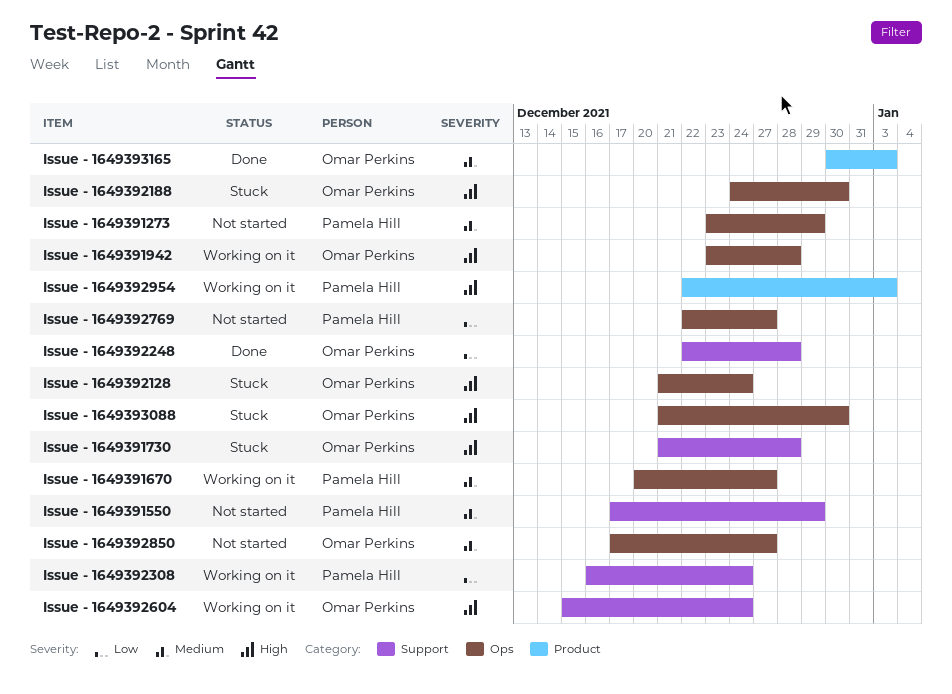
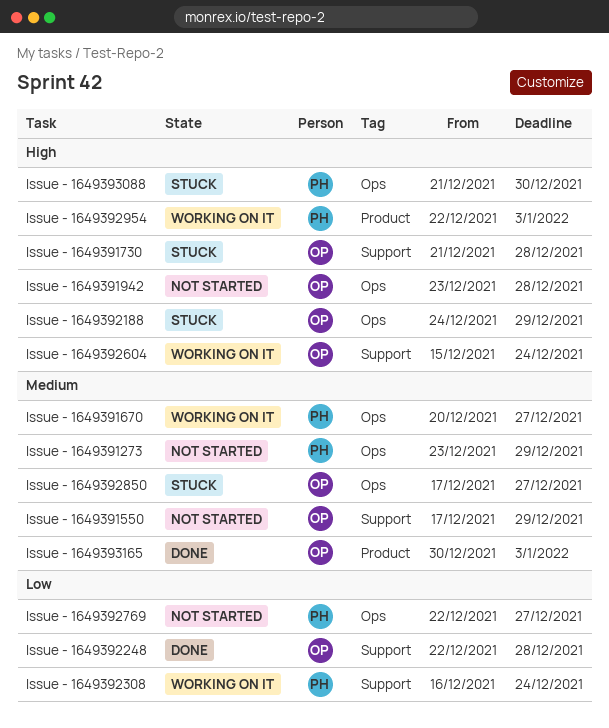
Issue - 1649391550, owner: Pamela Hill -> Omar Perkins
Issue - 1649391942, status: Working on it -> Not started
Issue - 1649392128: present -> none
Issue - 1649392188, due: Dec 30 -> Dec 29
Issue - 1649392850, status: Not started -> Stuck
Issue - 1649393088, owner: Omar Perkins -> Pamela Hill

